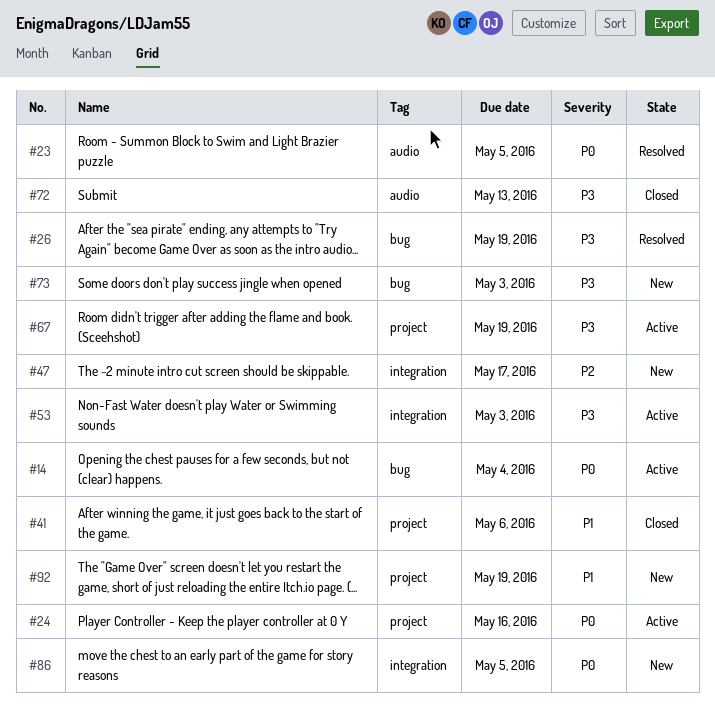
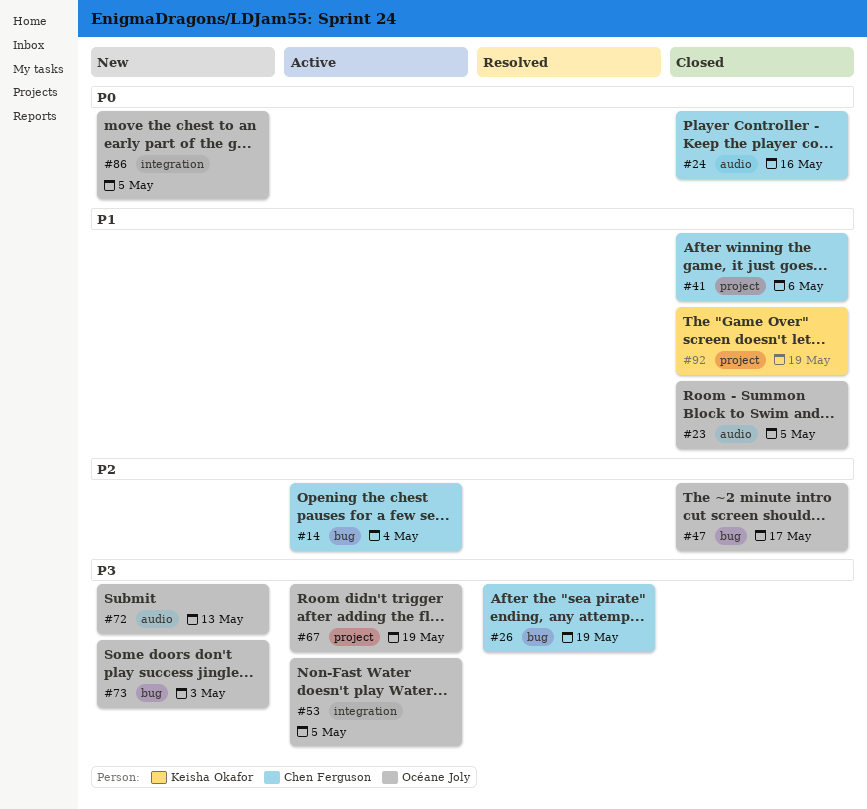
#14, priority: P0 -> P2
#23, status: Resolved -> Closed
#23, priority: P0 -> P1
#24, status: Active -> Closed
#24, label: project -> audio
#47, status: New -> Closed
#47, label: integration -> bug
#53, due: May 3 -> May 5
#72, status: Closed -> New
#92, status: New -> Closed

